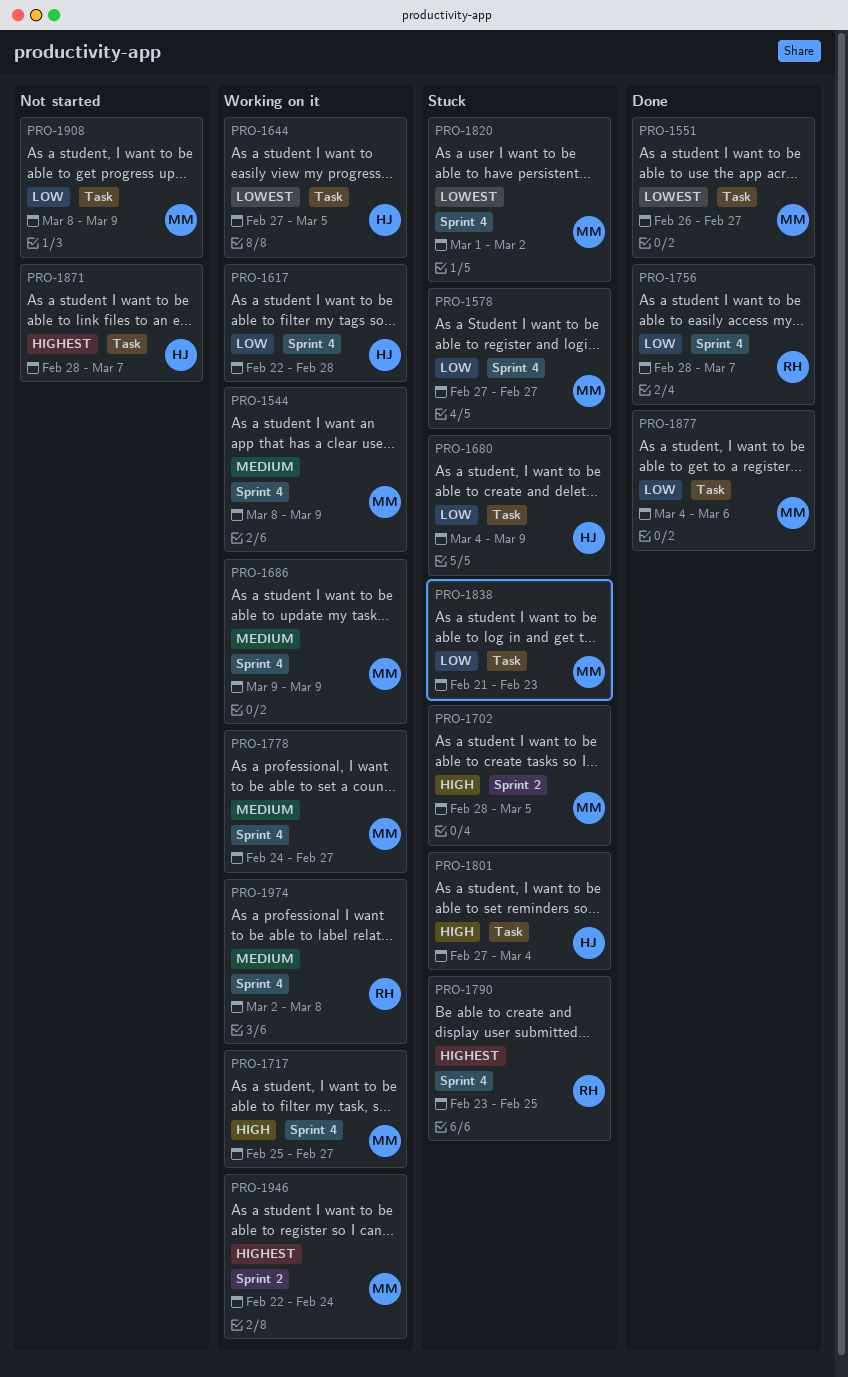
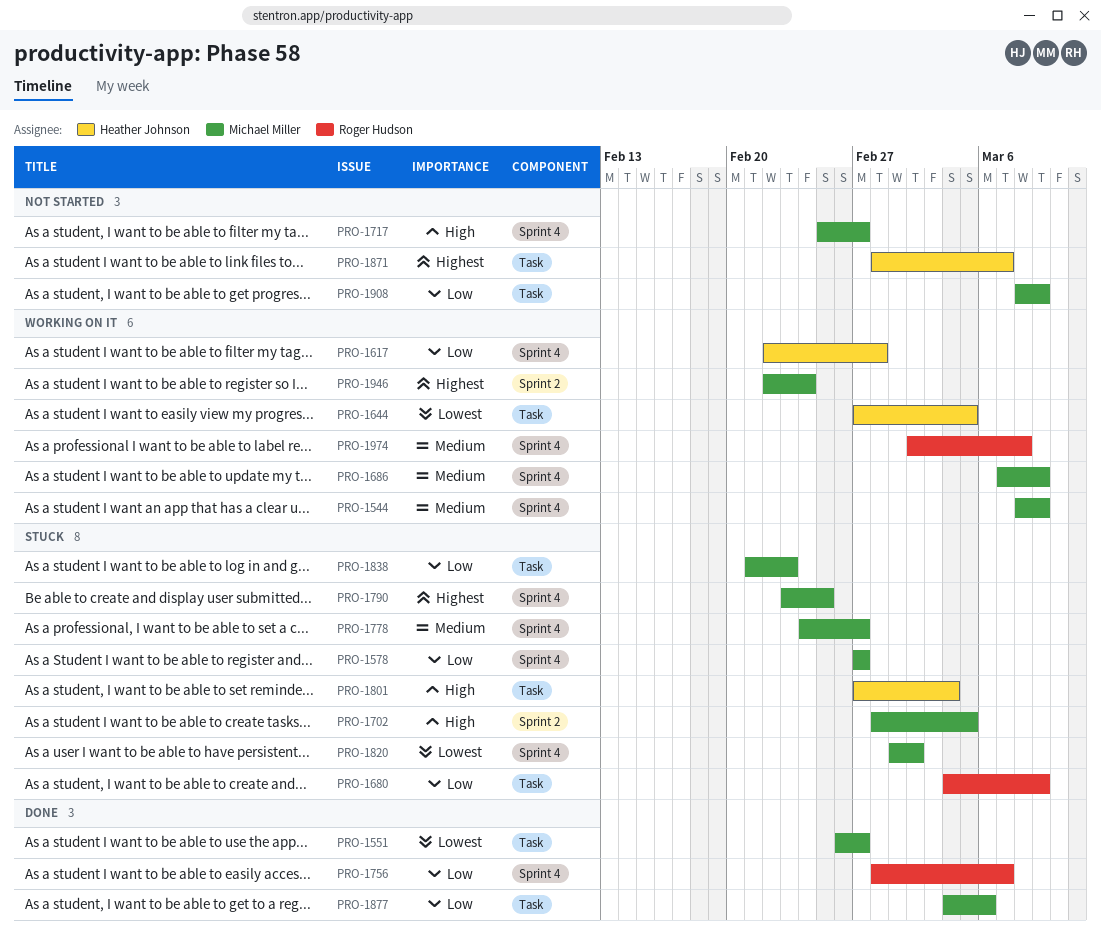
PRO-1680, owner: Heather Johnson -> Roger Hudson
PRO-1686, start: Mar 9 -> Mar 7
PRO-1717, status: Working on it -> Not started
PRO-1778, status: Working on it -> Stuck
PRO-1790, owner: Roger Hudson -> Michael Miller

